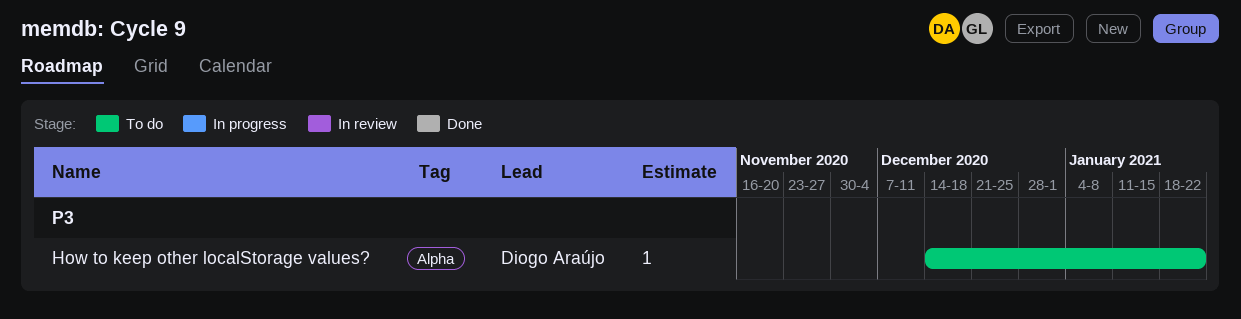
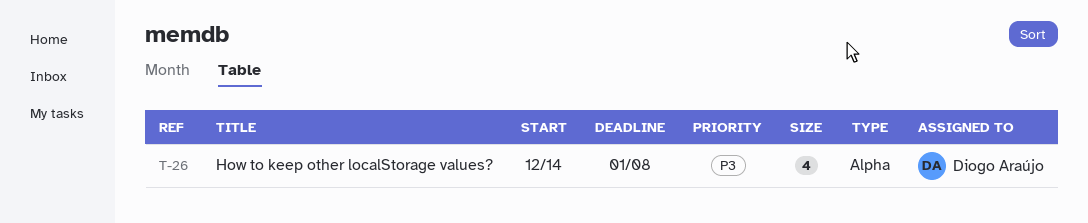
How to keep other localStorage values?, estimate: 1 -> 4
How to keep other localStorage values?, due: Jan 22 -> Jan 8

